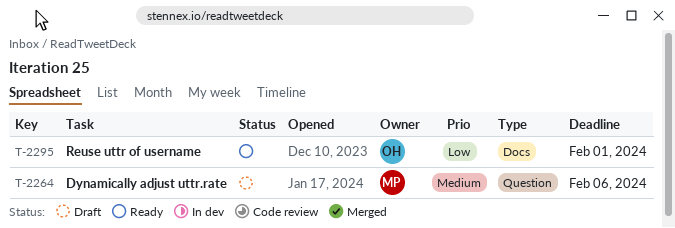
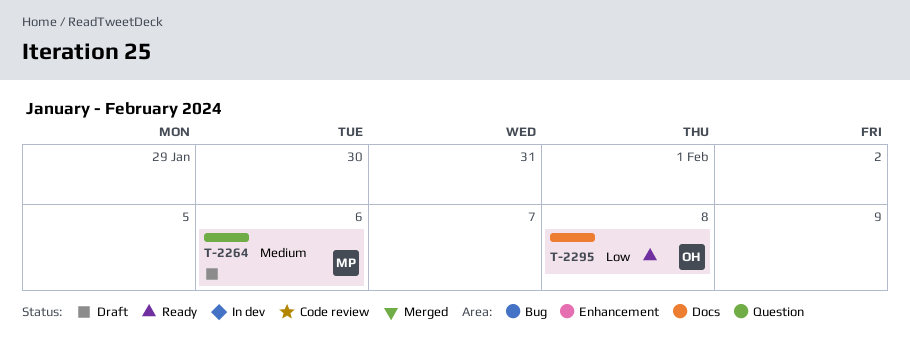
T-2295, due: Feb 1 -> Feb 8

